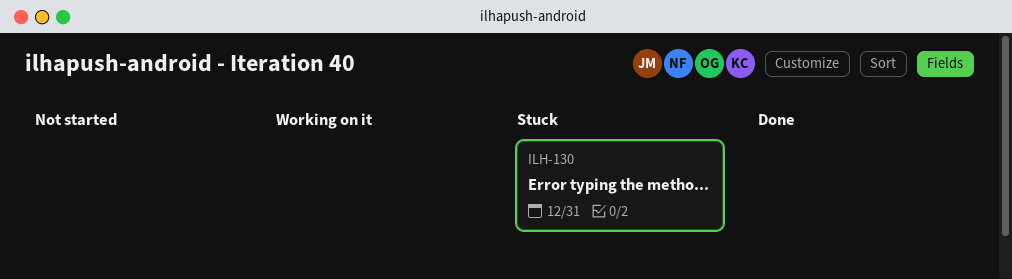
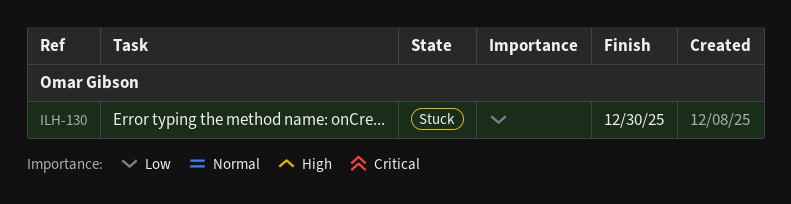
ILH-130, due: Dec 31 -> Dec 30

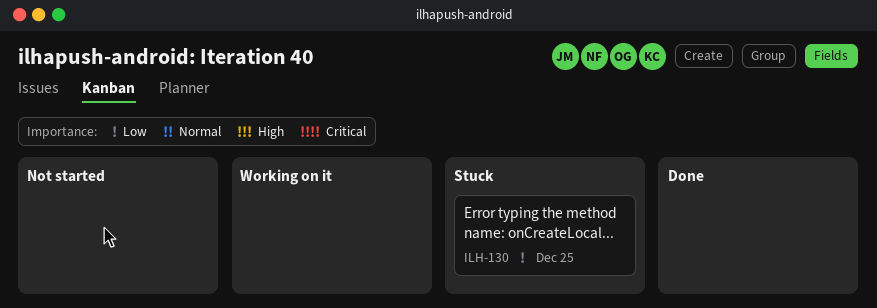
ILH-130, due: Dec 30 -> Dec 25

